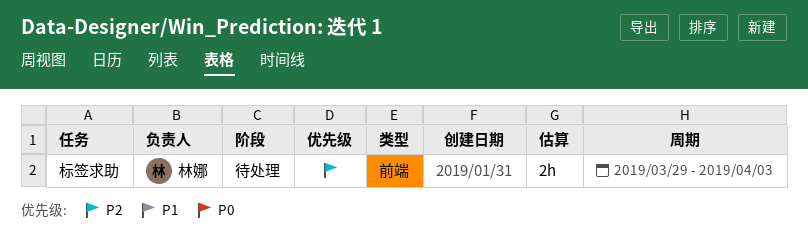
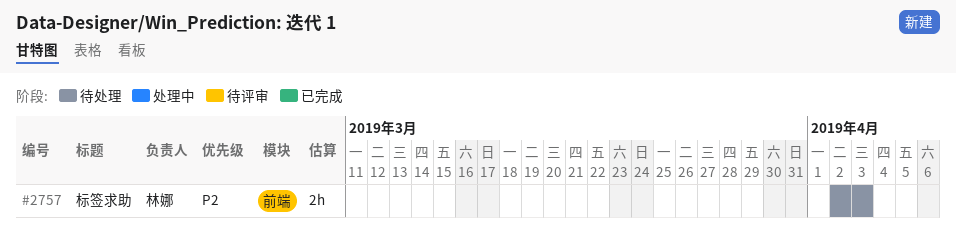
标签求助, start: Mar 29 -> Apr 2

